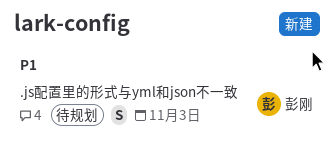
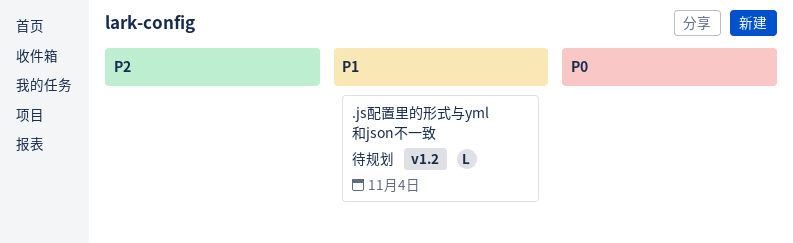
.js配置里的形式与yml和json不一致, estimate: S -> L
.js配置里的形式与yml和json不一致, due: Nov 3 -> Nov 4

